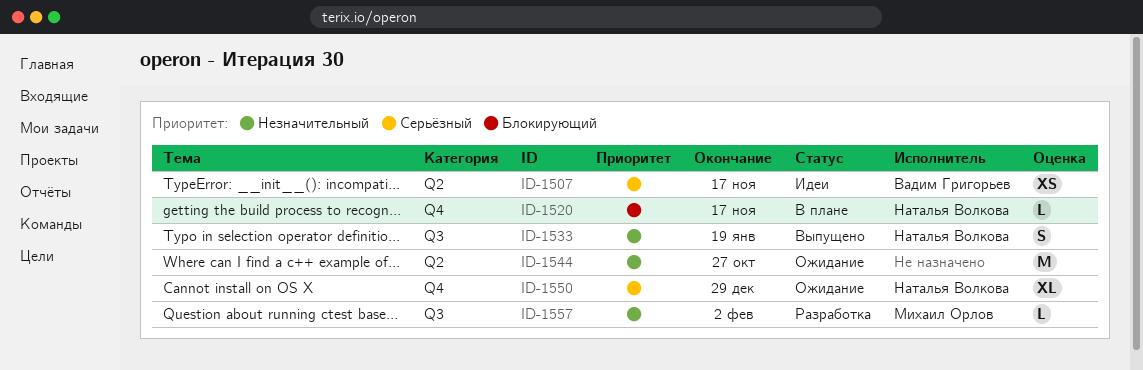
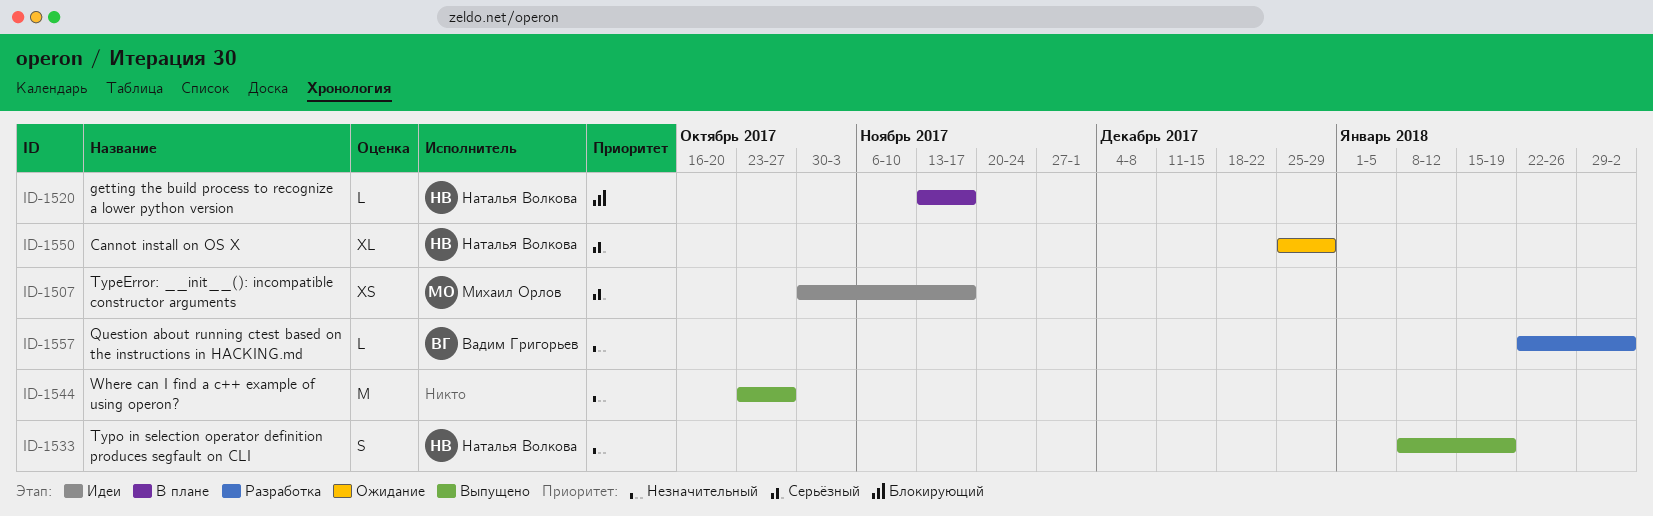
ID-1507, owner: Вадим Григорьев -> Михаил Орлов
ID-1544, status: Ожидание -> Выпущено
ID-1557, owner: Михаил Орлов -> Вадим Григорьев

